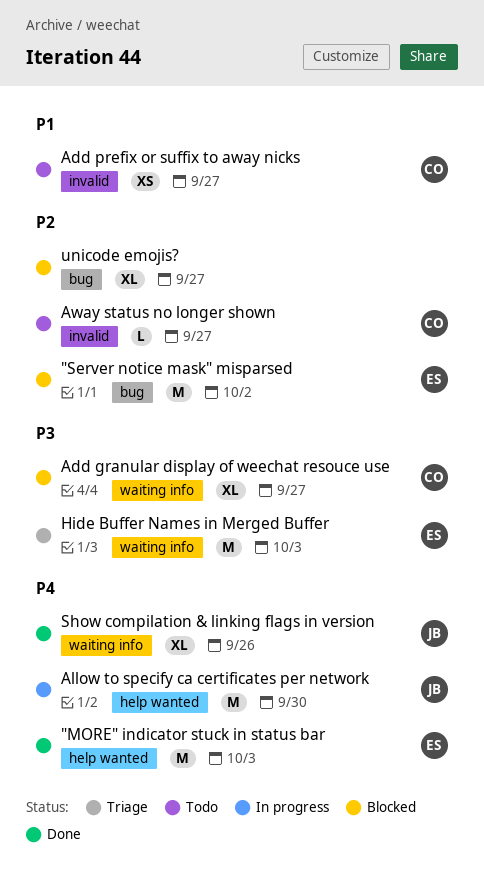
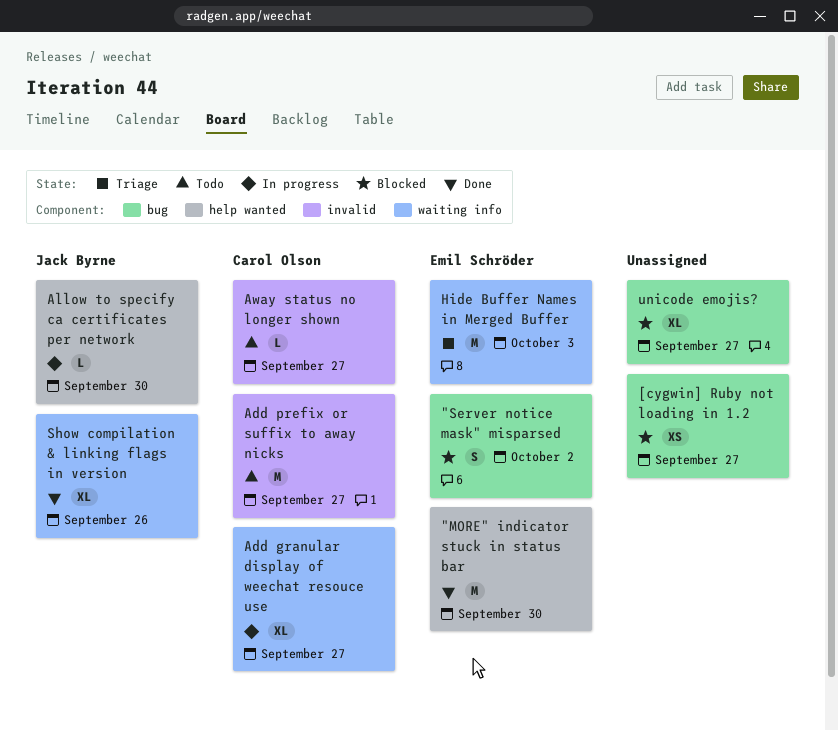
"MORE" indicator stuck in status bar, due: Oct 3 -> Sep 30
"Server notice mask" misparsed, estimate: M -> S
[cygwin] Ruby not loading in 1.2: none -> present
Add granular display of weechat resouce use, status: Blocked -> In progress
Add prefix or suffix to away nicks, estimate: XS -> M
Allow to specify ca certificates per network, estimate: M -> L

